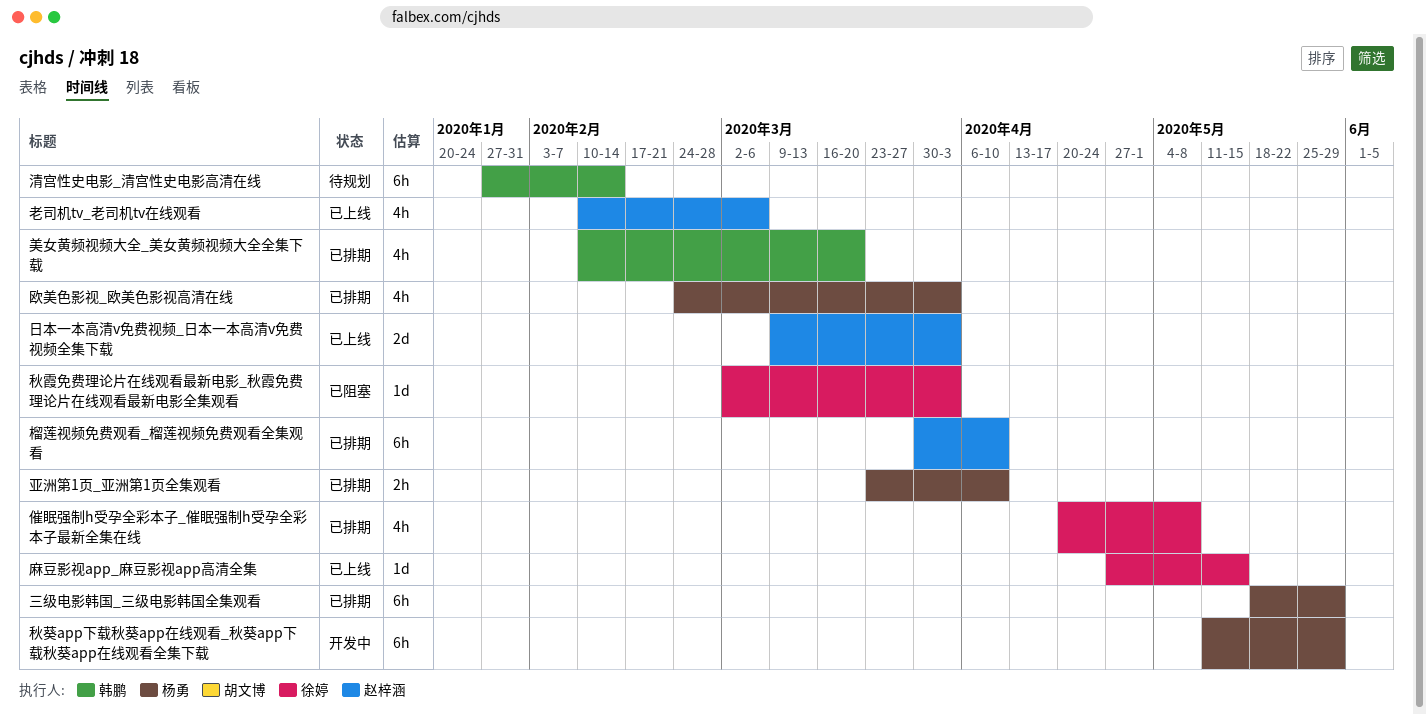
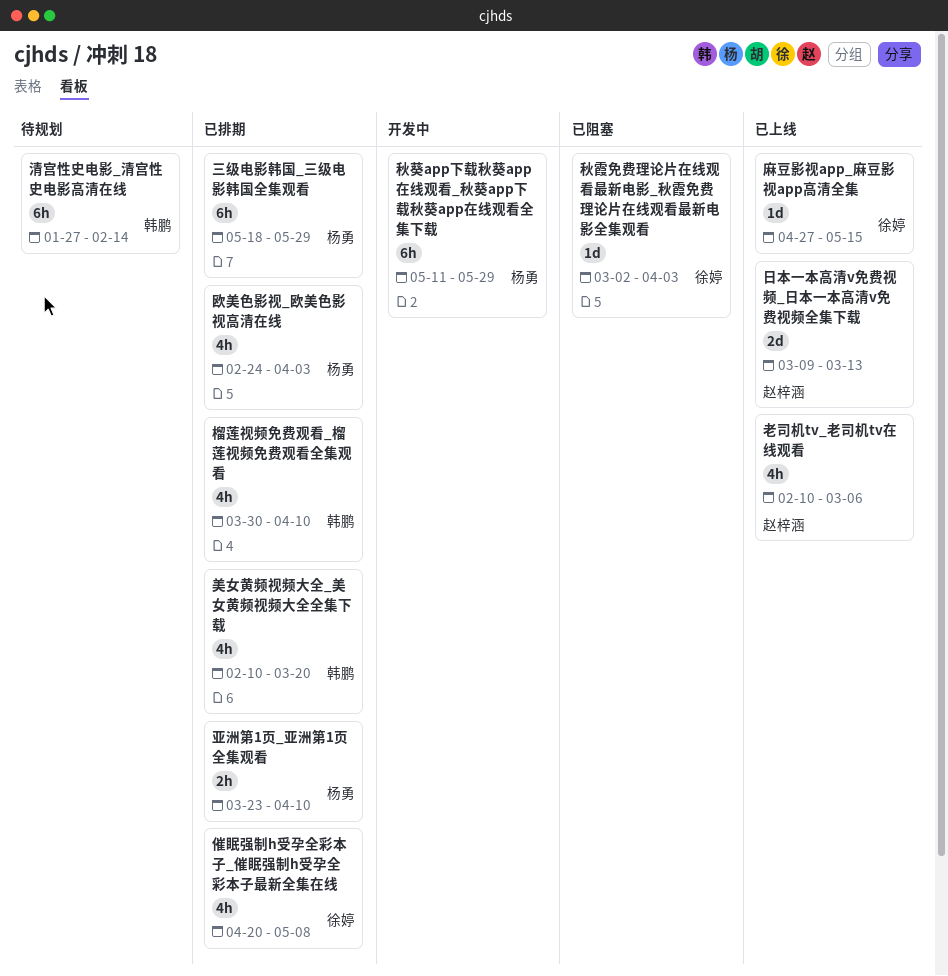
日本一本高清v免费视频_日本一本高清v免费视频全集下载, due: Apr 3 -> Mar 13
榴莲视频免费观看_榴莲视频免费观看全集观看, owner: 赵梓涵 -> 韩鹏
榴莲视频免费观看_榴莲视频免费观看全集观看, estimate: 6h -> 4h

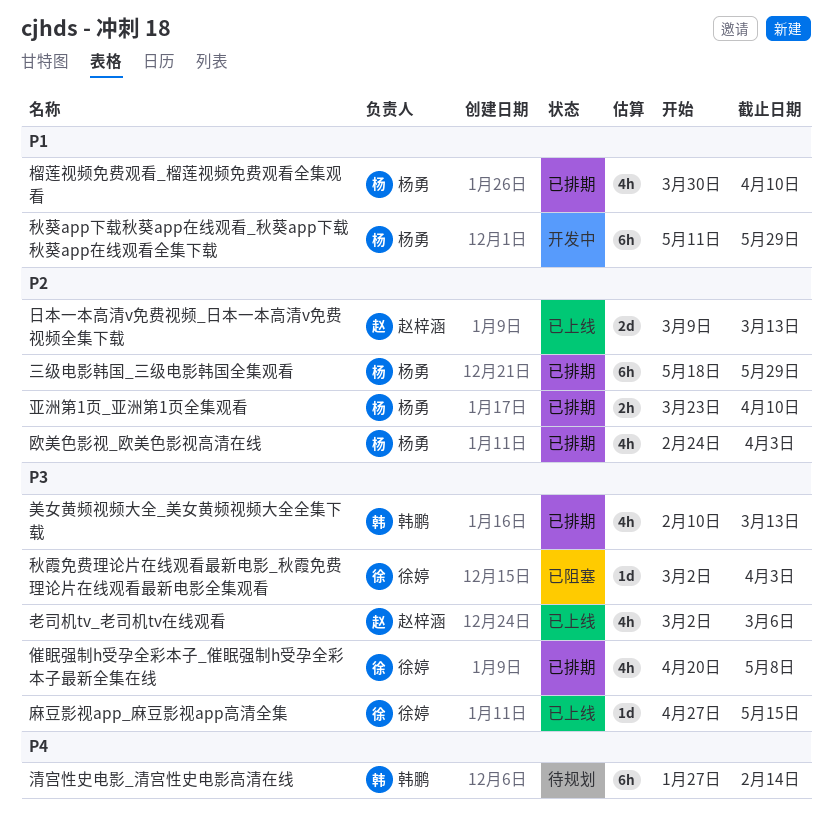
榴莲视频免费观看_榴莲视频免费观看全集观看, owner: 韩鹏 -> 杨勇
美女黄频视频大全_美女黄频视频大全全集下载, due: Mar 20 -> Mar 13
老司机tv_老司机tv在线观看, start: Feb 10 -> Mar 2

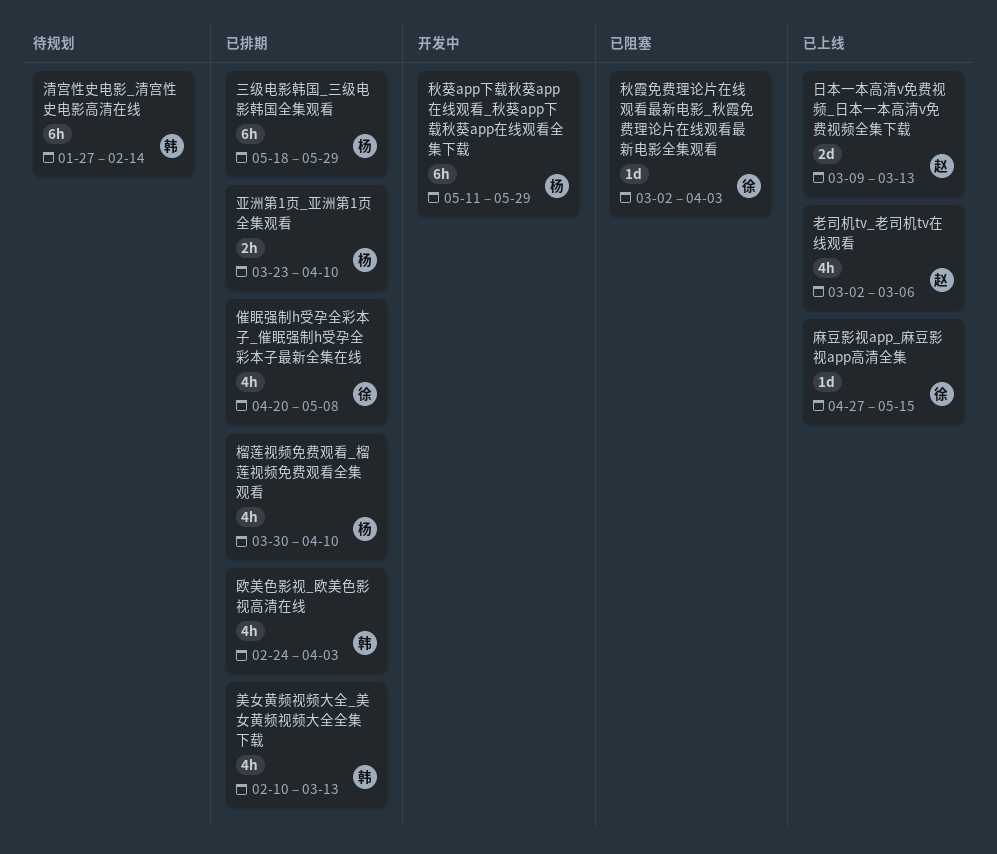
欧美色影视_欧美色影视高清在线, owner: 杨勇 -> 韩鹏

